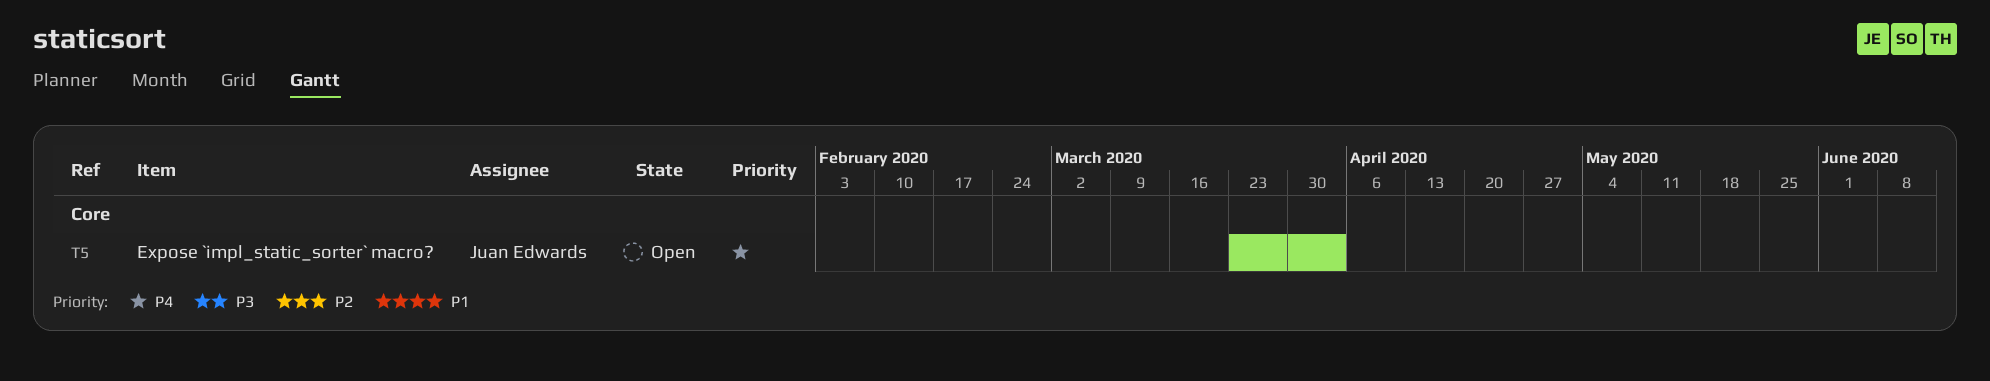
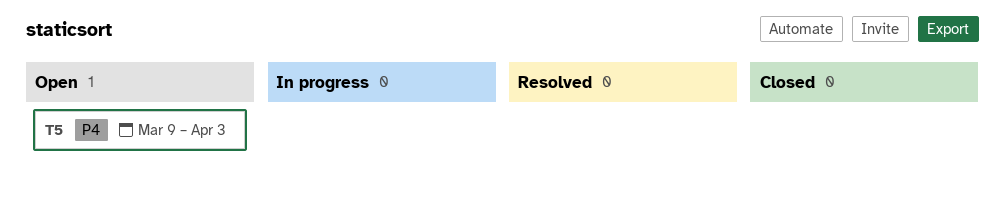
T5, start: Mar 23 -> Mar 9

